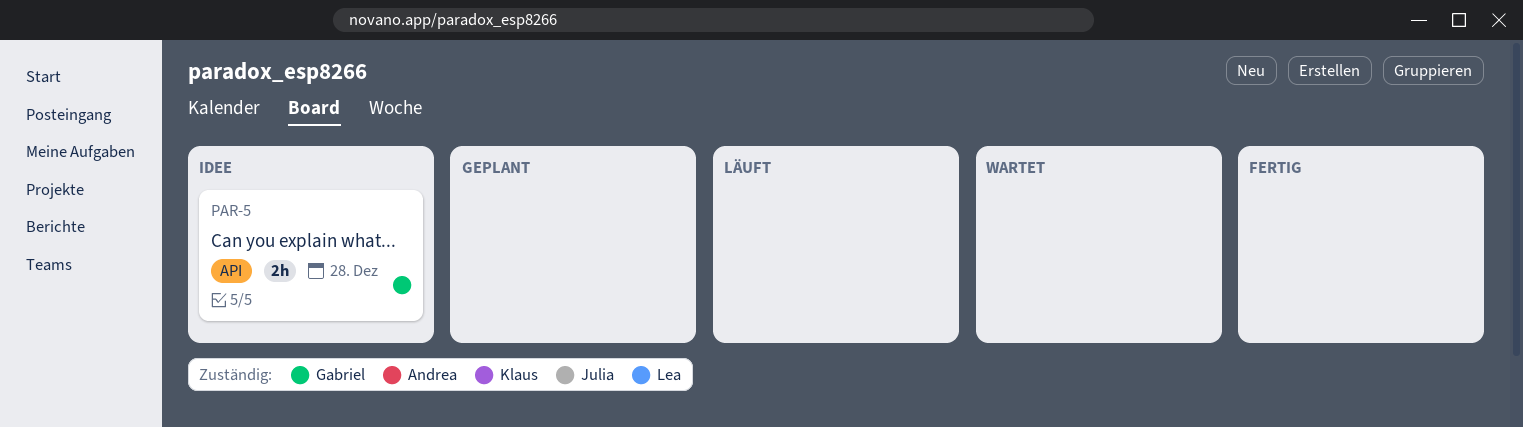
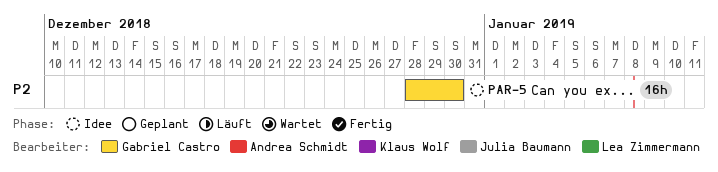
PAR-5, estimate: 2h -> 16h
PAR-5, due: Dec 28 -> Dec 30

